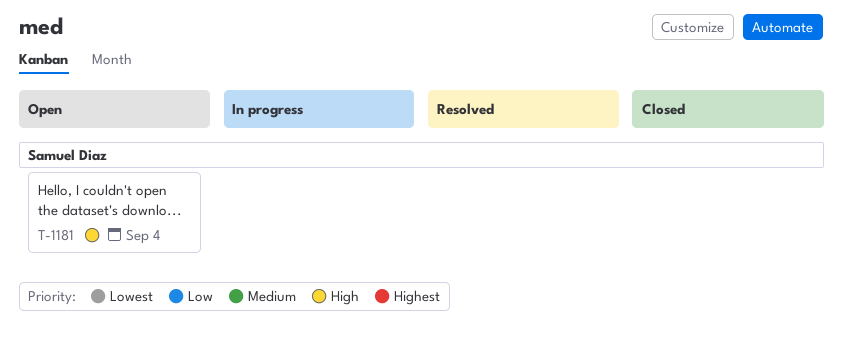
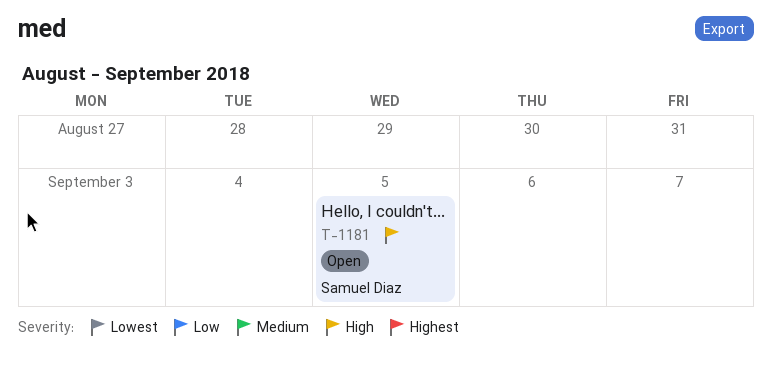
T-1181, due: Sep 4 -> Sep 5

